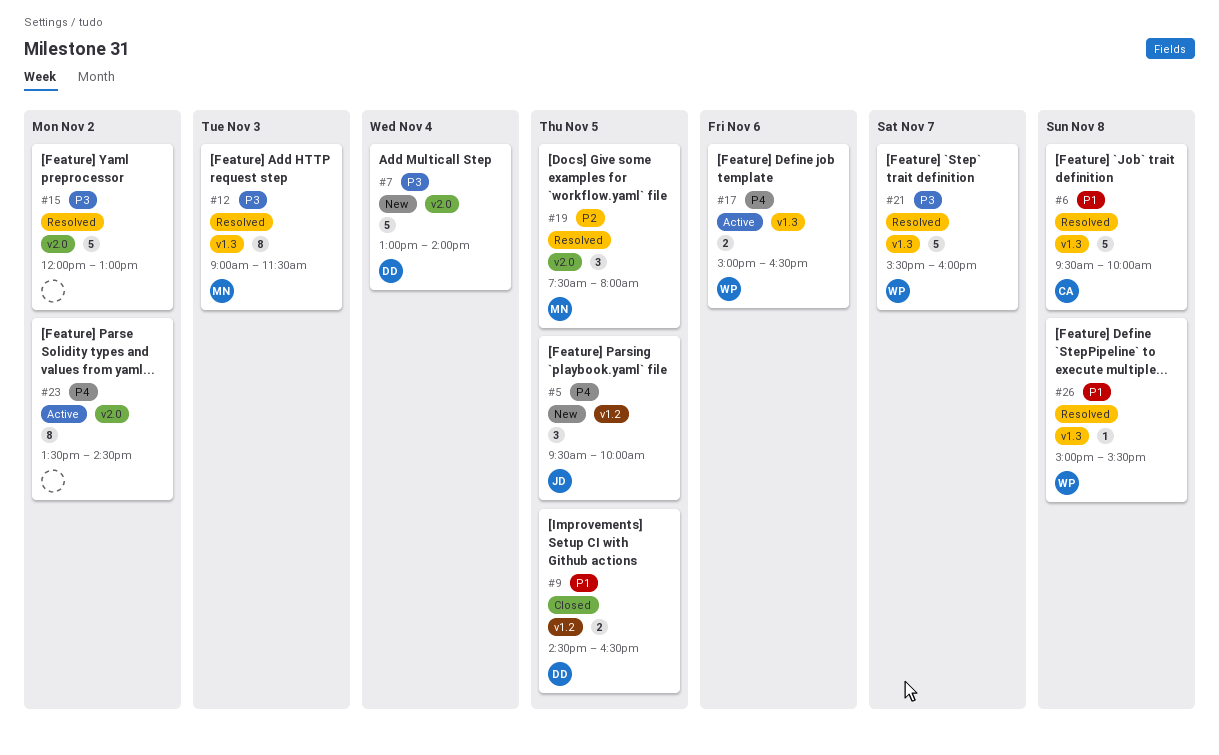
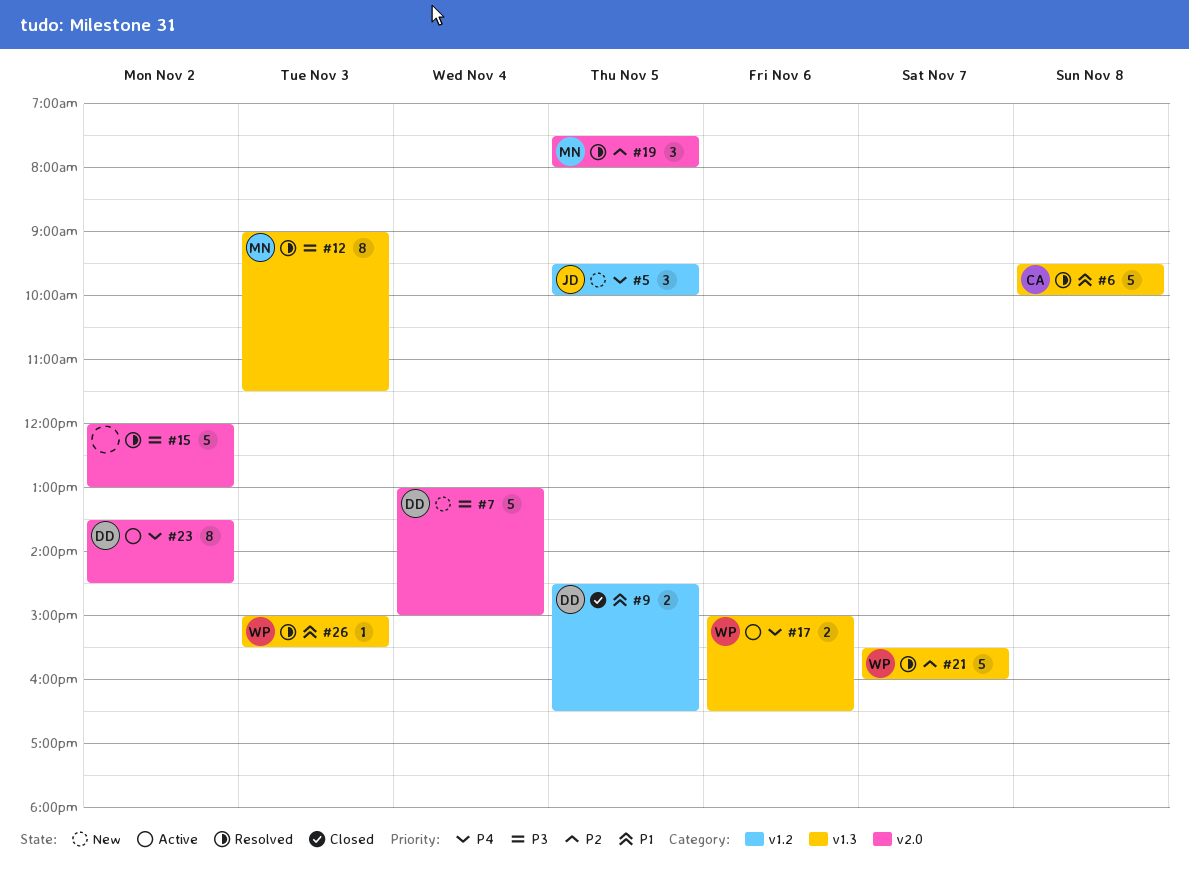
#7, ends: 14:00 -> 15:00
#21, priority: P3 -> P2
#23, owner: none -> DD
#26, day: Nov 8 -> Nov 3

